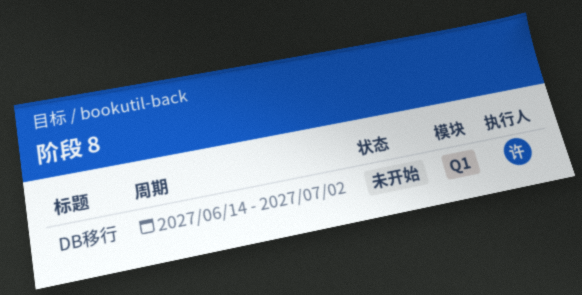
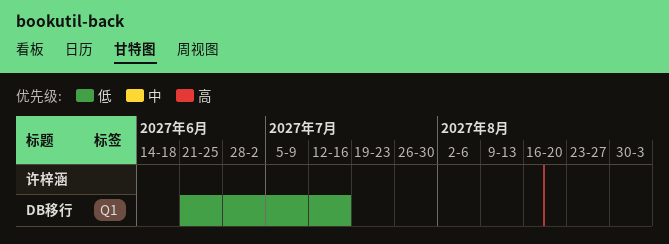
DB移行, start: Jun 14 -> Jun 21
DB移行, due: Jul 2 -> Jul 16

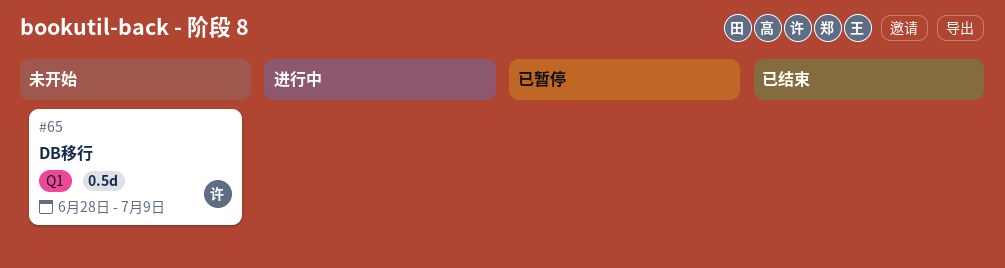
DB移行, start: Jun 21 -> Jun 28
DB移行, due: Jul 16 -> Jul 9

